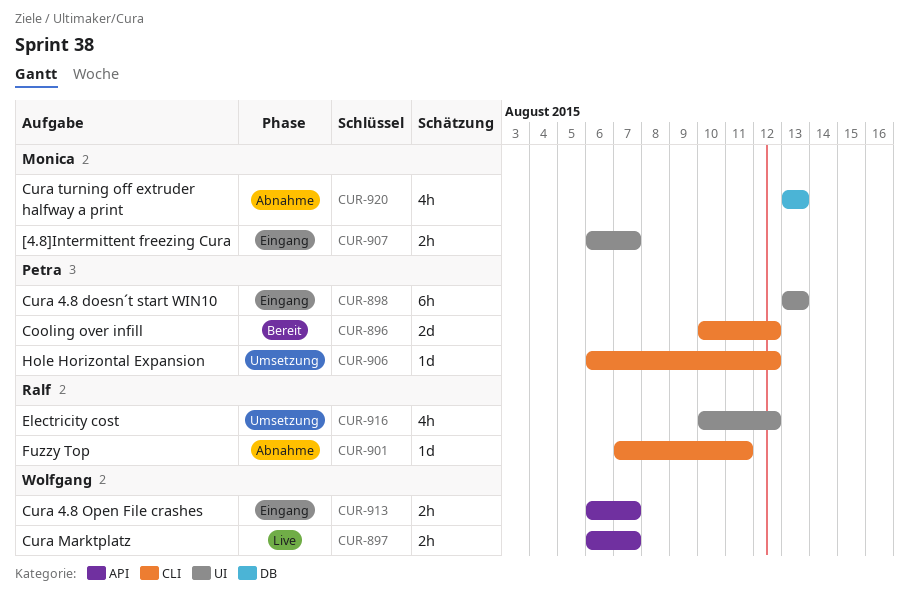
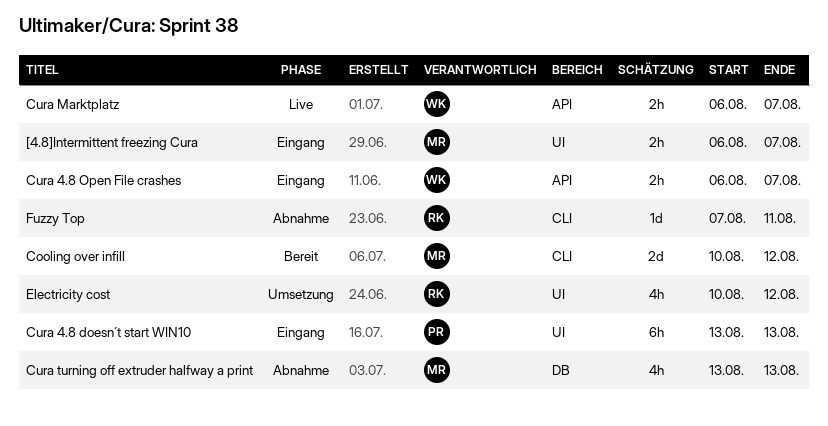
Cooling over infill, owner: Petra -> Monica
Hole Horizontal Expansion: present -> none

